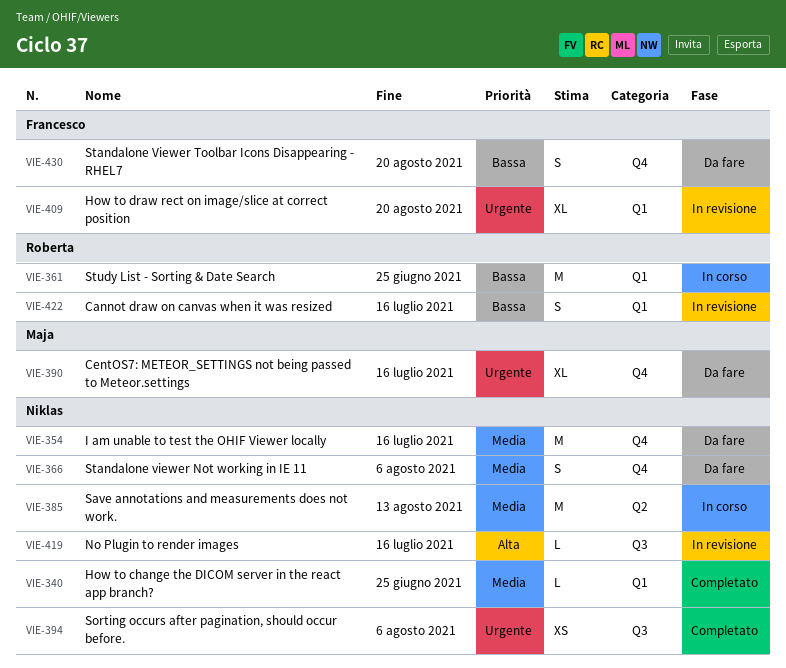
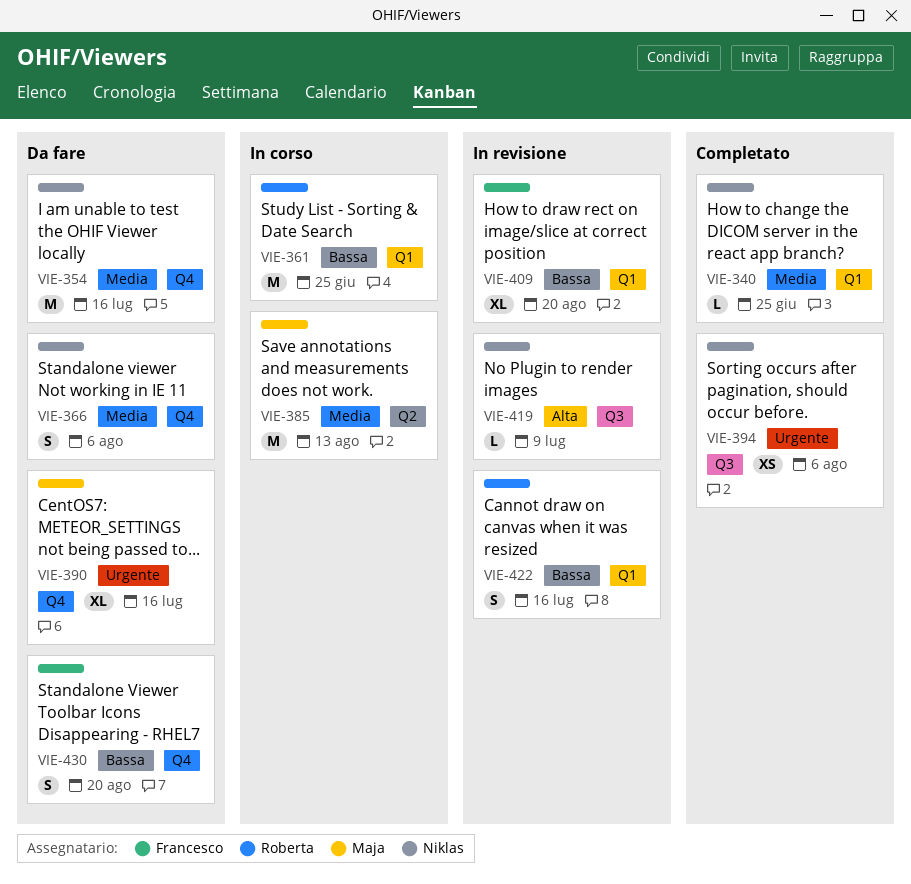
VIE-385, owner: Niklas -> Maja
VIE-409, priority: Urgente -> Bassa
VIE-419, due: Jul 16 -> Jul 9

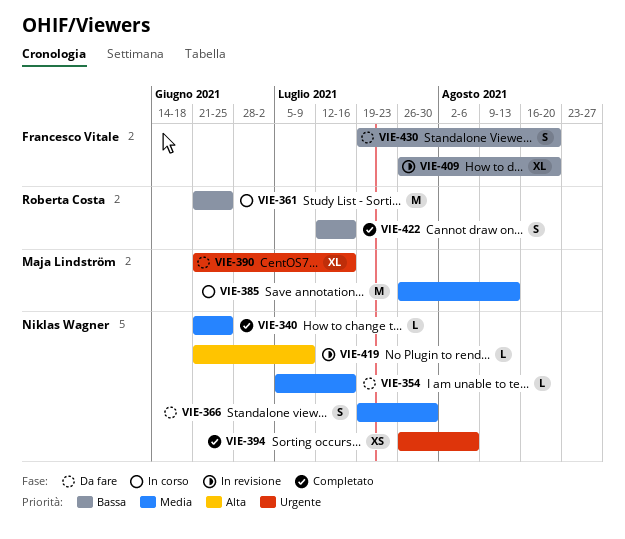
VIE-354, estimate: M -> L
VIE-366, due: Aug 6 -> Jul 30
VIE-422, status: In revisione -> Completato

